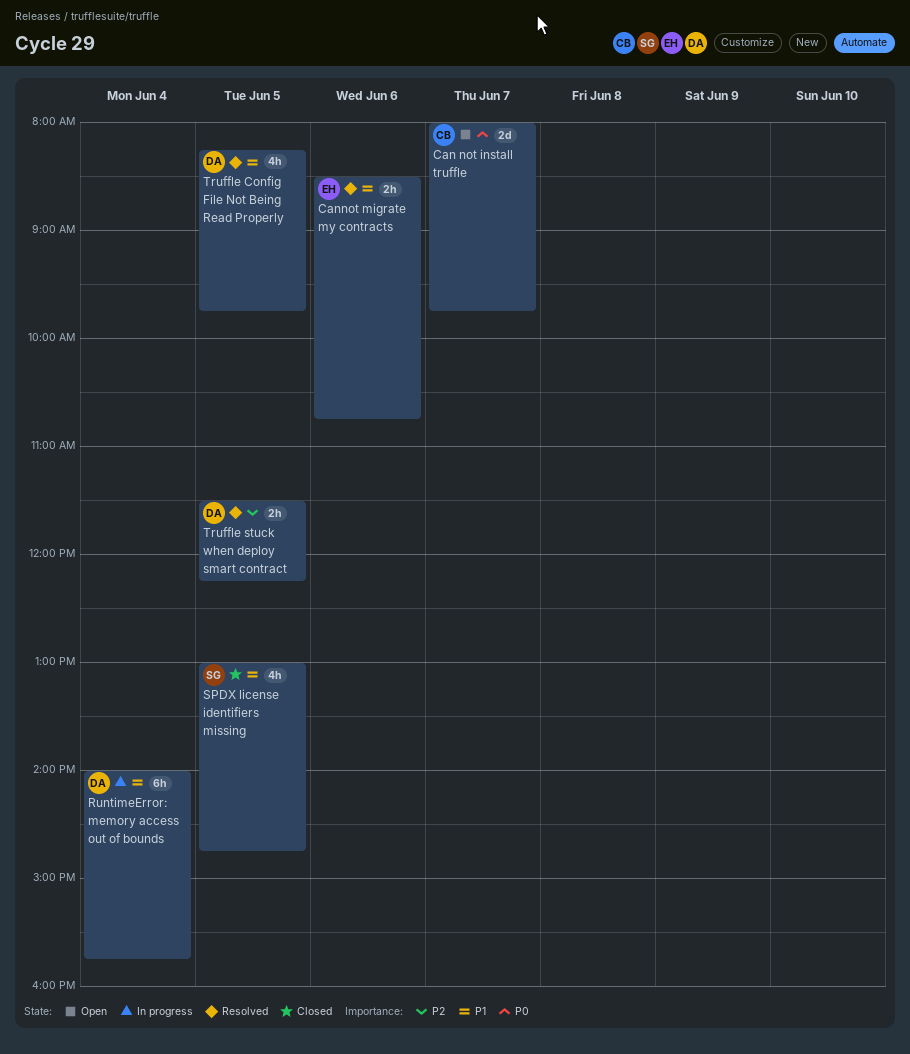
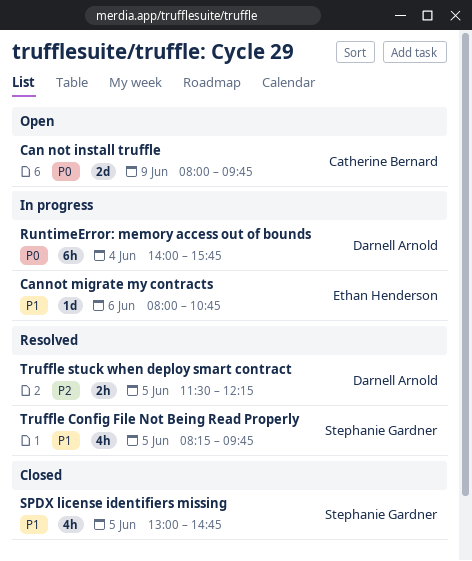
Can not install truffle, day: Jun 7 -> Jun 9
Cannot migrate my contracts, status: Resolved -> In progress
Cannot migrate my contracts, estimate: 2h -> 1d
Cannot migrate my contracts, begins: 08:30 -> 08:00
RuntimeError: memory access out of bounds, priority: P1 -> P0
Truffle Config File Not Being Read Properly, owner: Darnell Arnold -> Stephanie Gardner

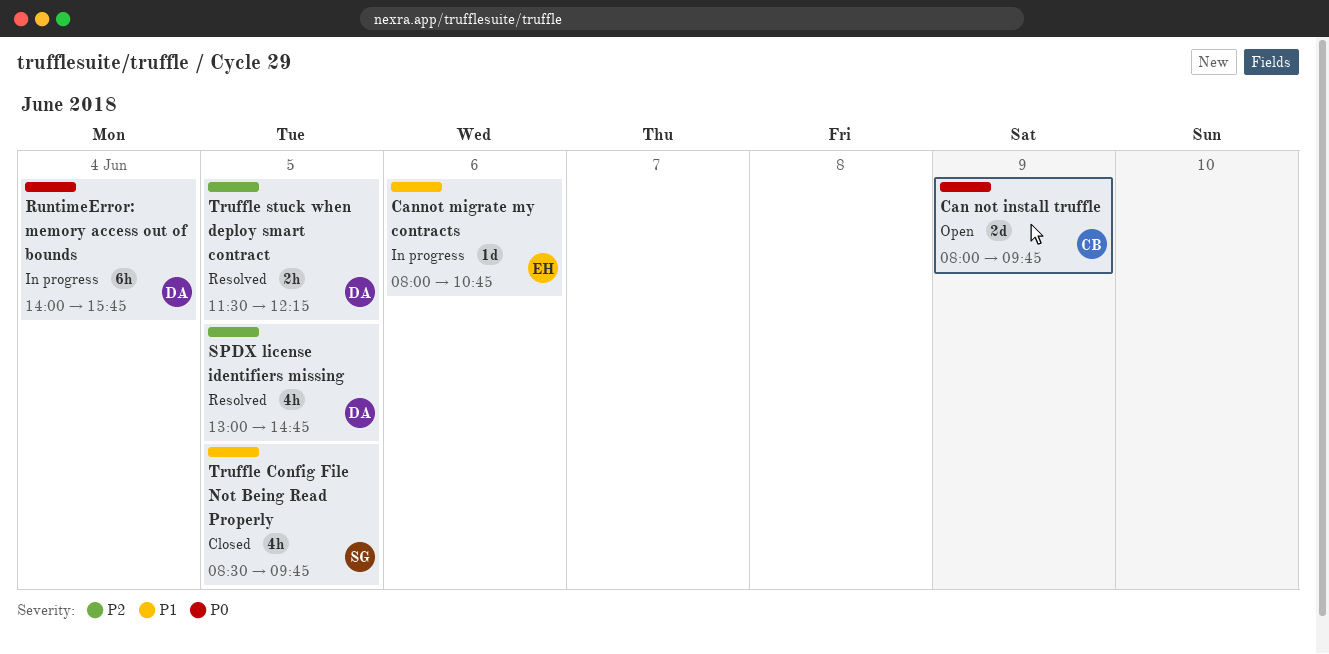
SPDX license identifiers missing, status: Closed -> Resolved
SPDX license identifiers missing, owner: Stephanie Gardner -> Darnell Arnold
SPDX license identifiers missing, priority: P1 -> P2
Truffle Config File Not Being Read Properly, status: Resolved -> Closed
Truffle Config File Not Being Read Properly, begins: 08:15 -> 08:30

